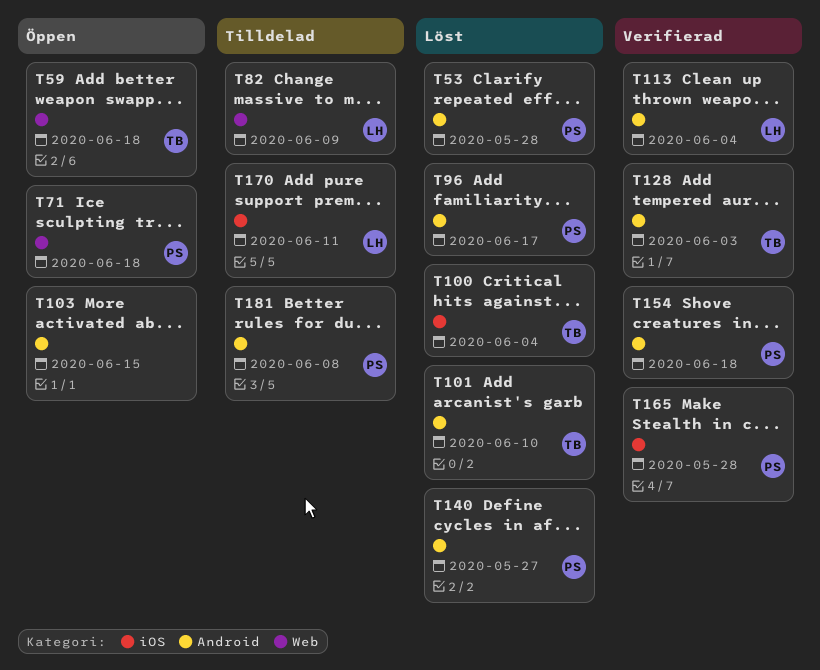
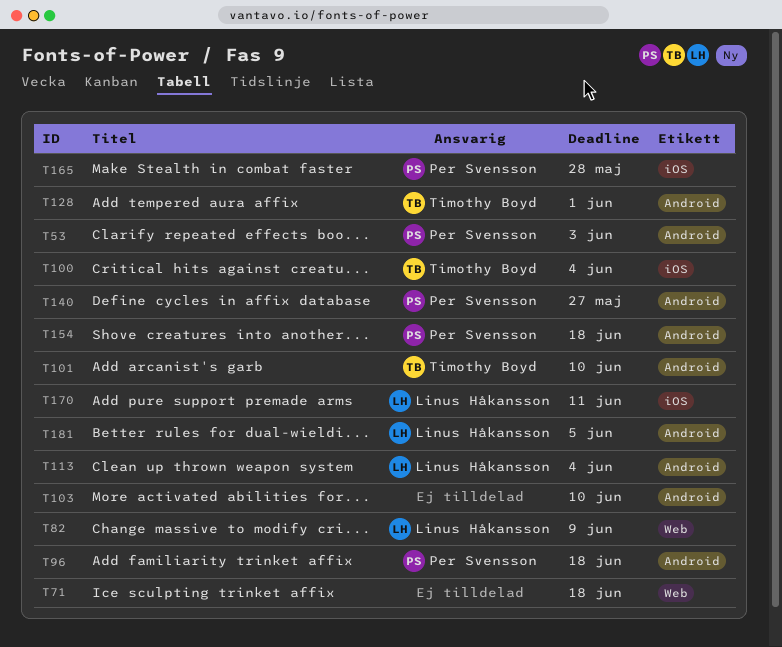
T53, due: May 28 -> Jun 3
T59: present -> none
T71, owner: Per Svensson -> none
T96, due: Jun 17 -> Jun 18
T103, due: Jun 15 -> Jun 10
T128, due: Jun 3 -> Jun 1
T181, owner: Per Svensson -> Linus Håkansson
T181, due: Jun 8 -> Jun 5

